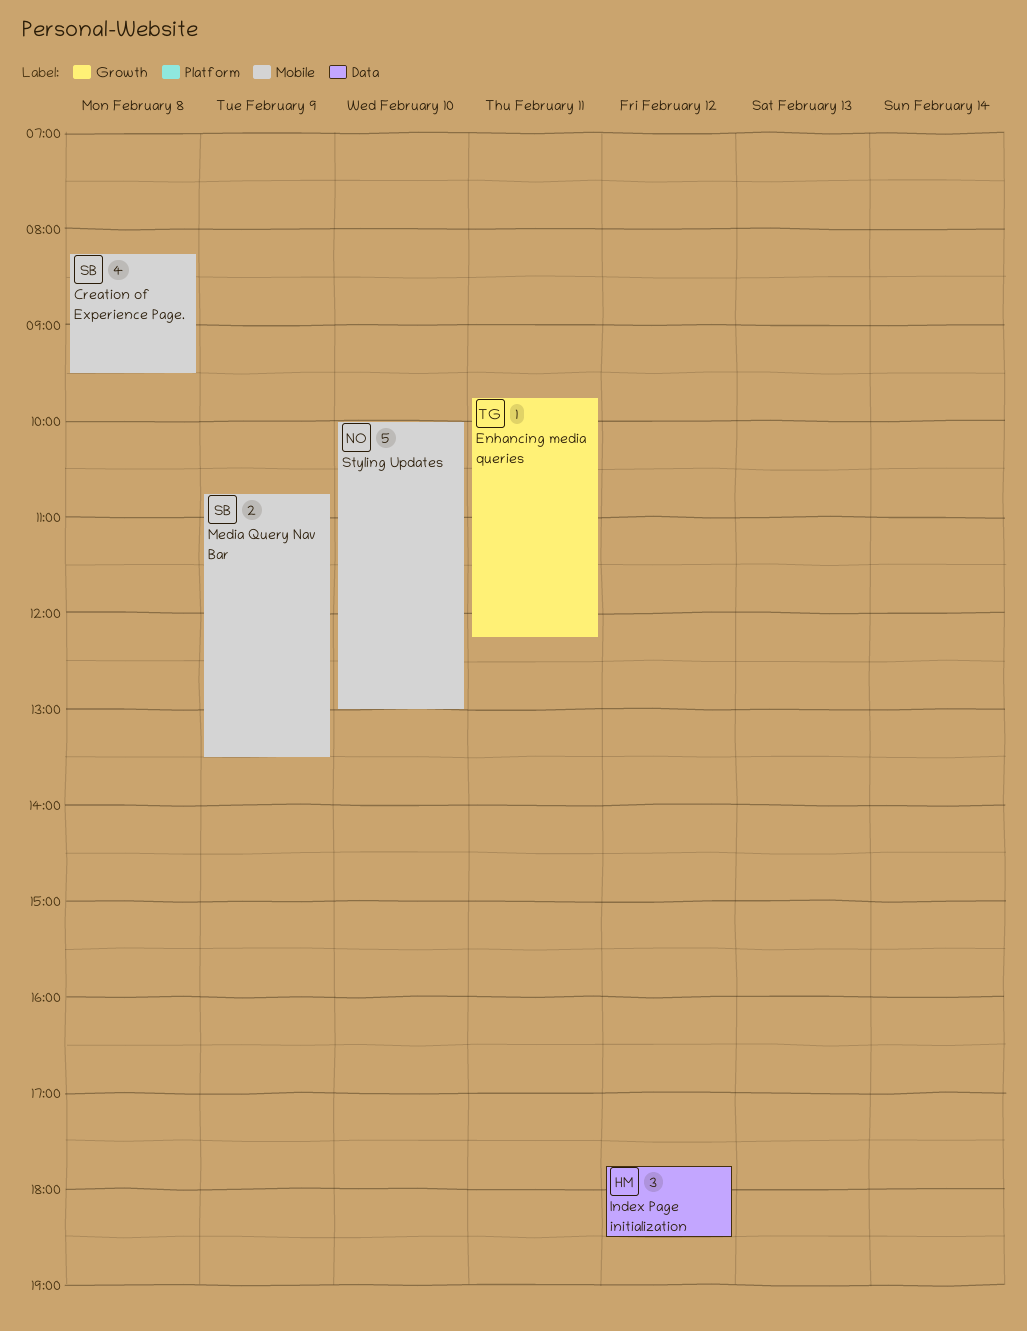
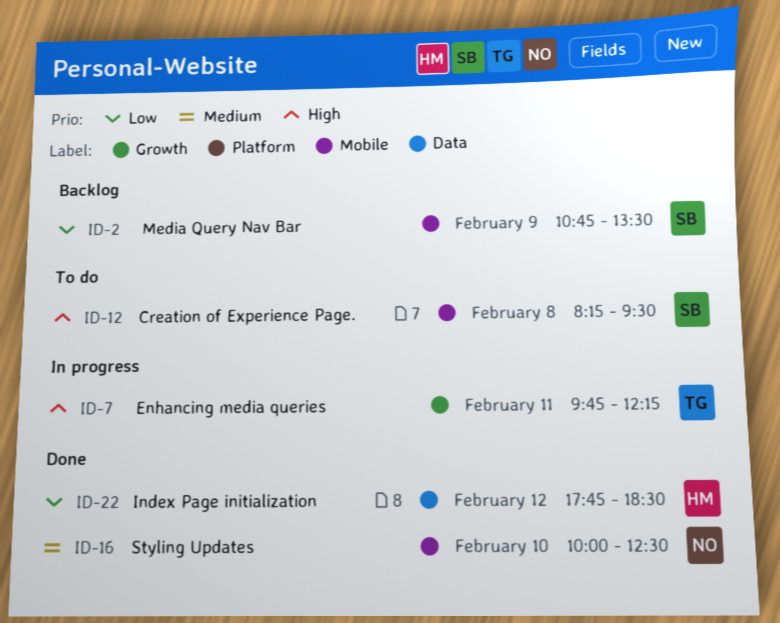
Styling Updates, ends: 13:00 -> 12:30

